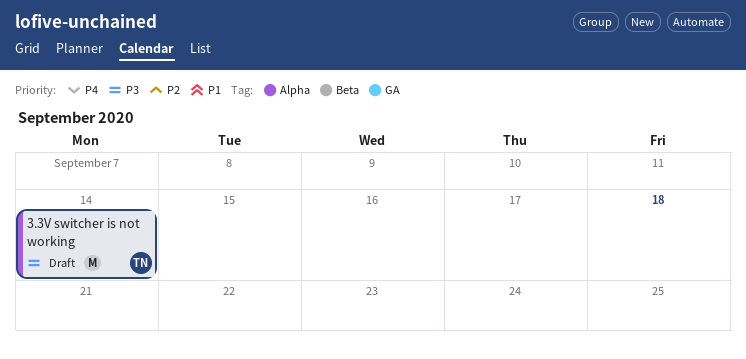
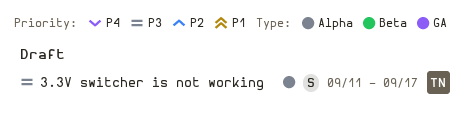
3.3V switcher is not working, estimate: M -> S
3.3V switcher is not working, due: Sep 14 -> Sep 17

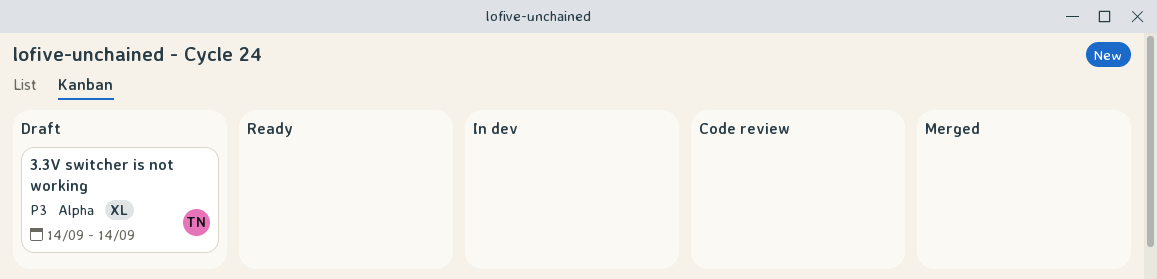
3.3V switcher is not working, estimate: S -> XL
3.3V switcher is not working, start: Sep 11 -> Sep 14
3.3V switcher is not working, due: Sep 17 -> Sep 14

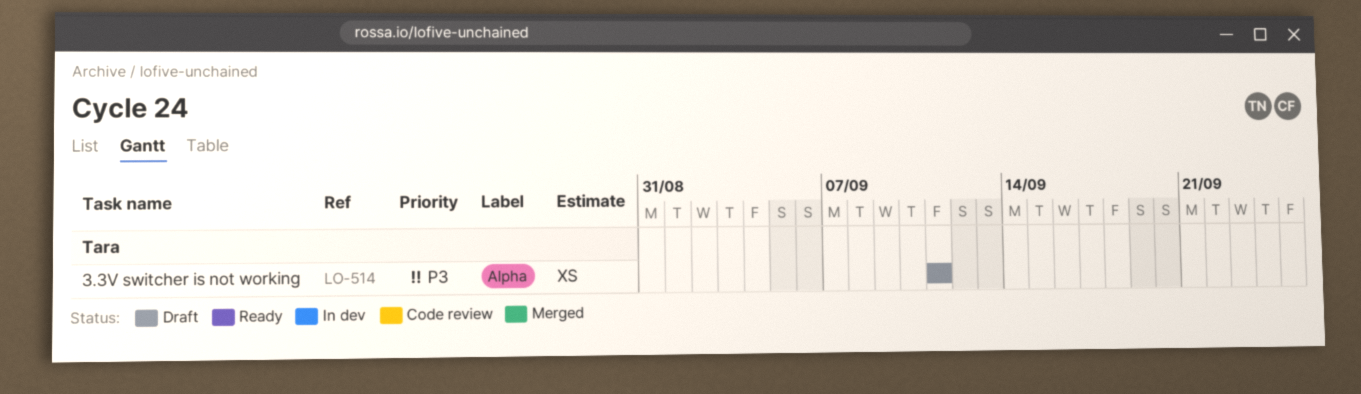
3.3V switcher is not working, estimate: XL -> XS
3.3V switcher is not working, start: Sep 14 -> Sep 11
3.3V switcher is not working, due: Sep 14 -> Sep 11

